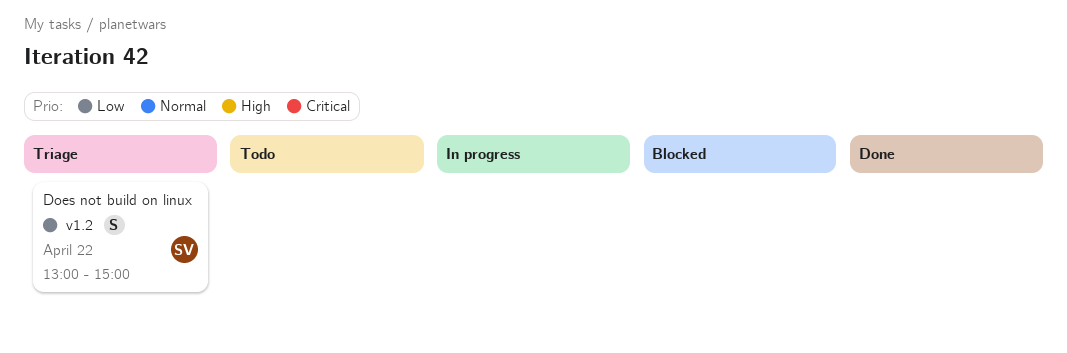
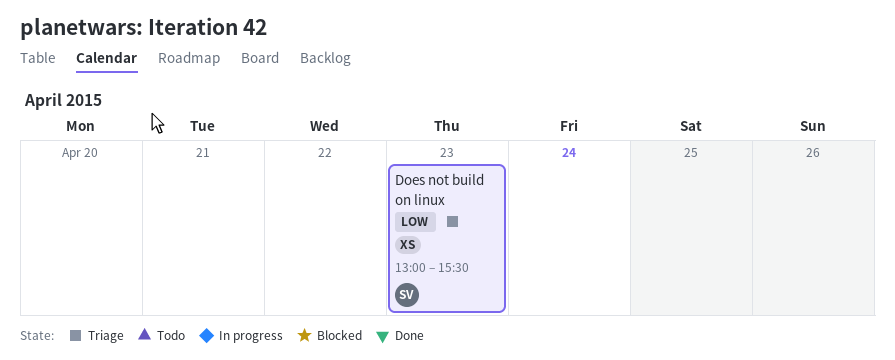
Does not build on linux, estimate: S -> XS
Does not build on linux, day: Apr 22 -> Apr 23
Does not build on linux, ends: 15:00 -> 15:30

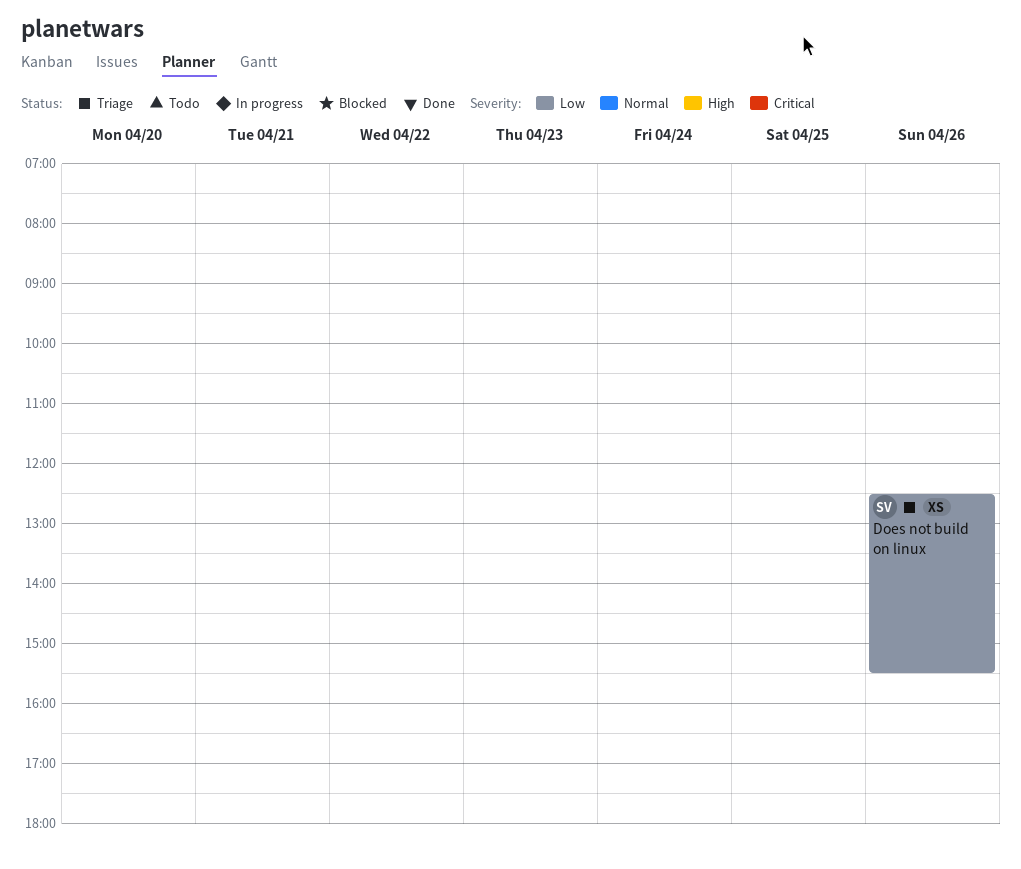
Does not build on linux, day: Apr 23 -> Apr 26
Does not build on linux, begins: 13:00 -> 12:30

